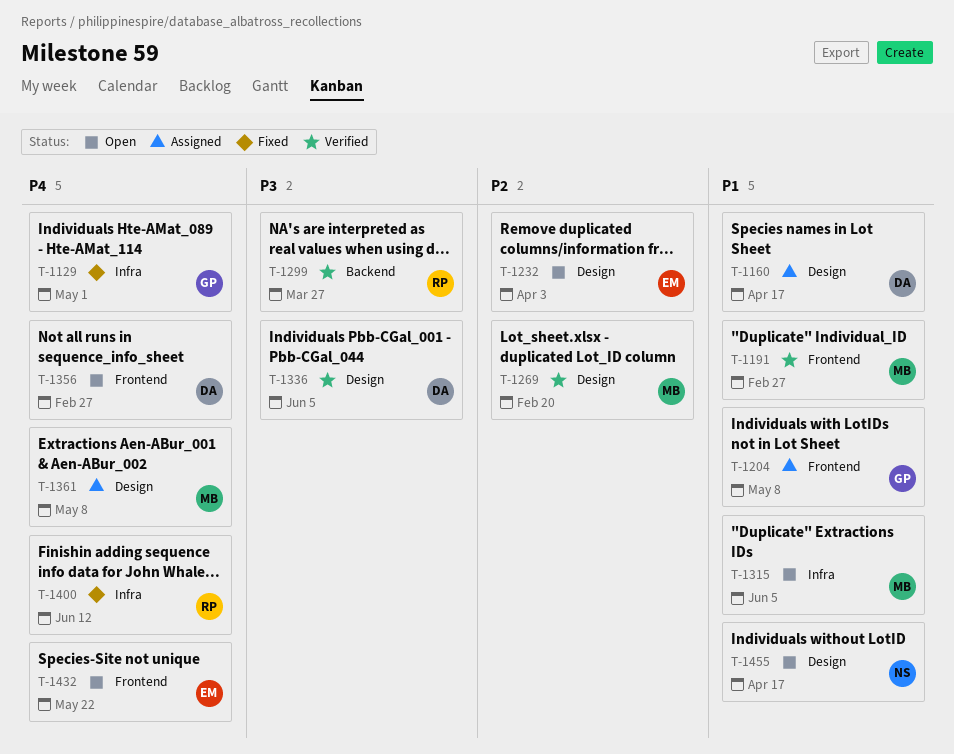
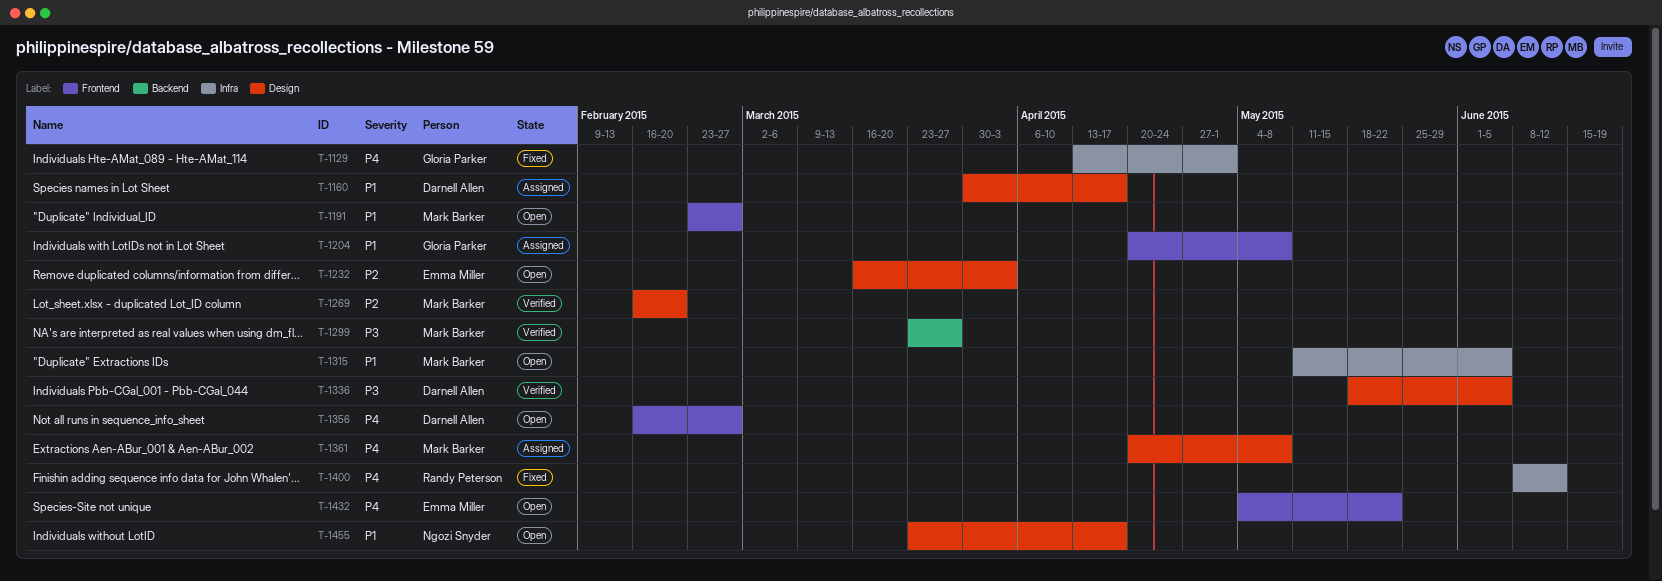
T-1191, status: Verified -> Open
T-1299, owner: Randy Peterson -> Mark Barker

